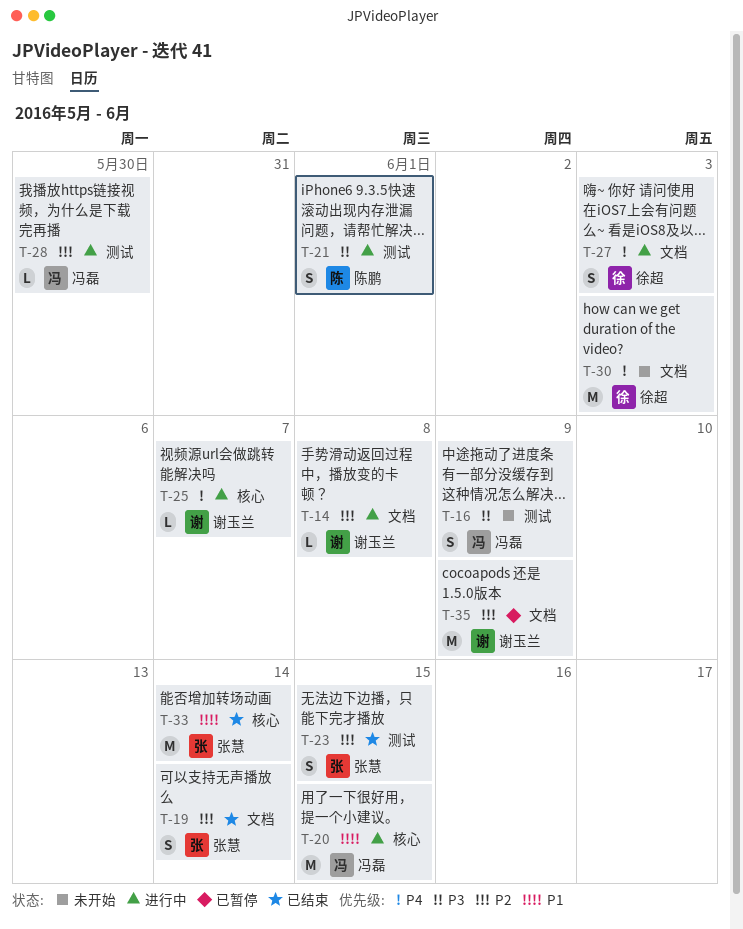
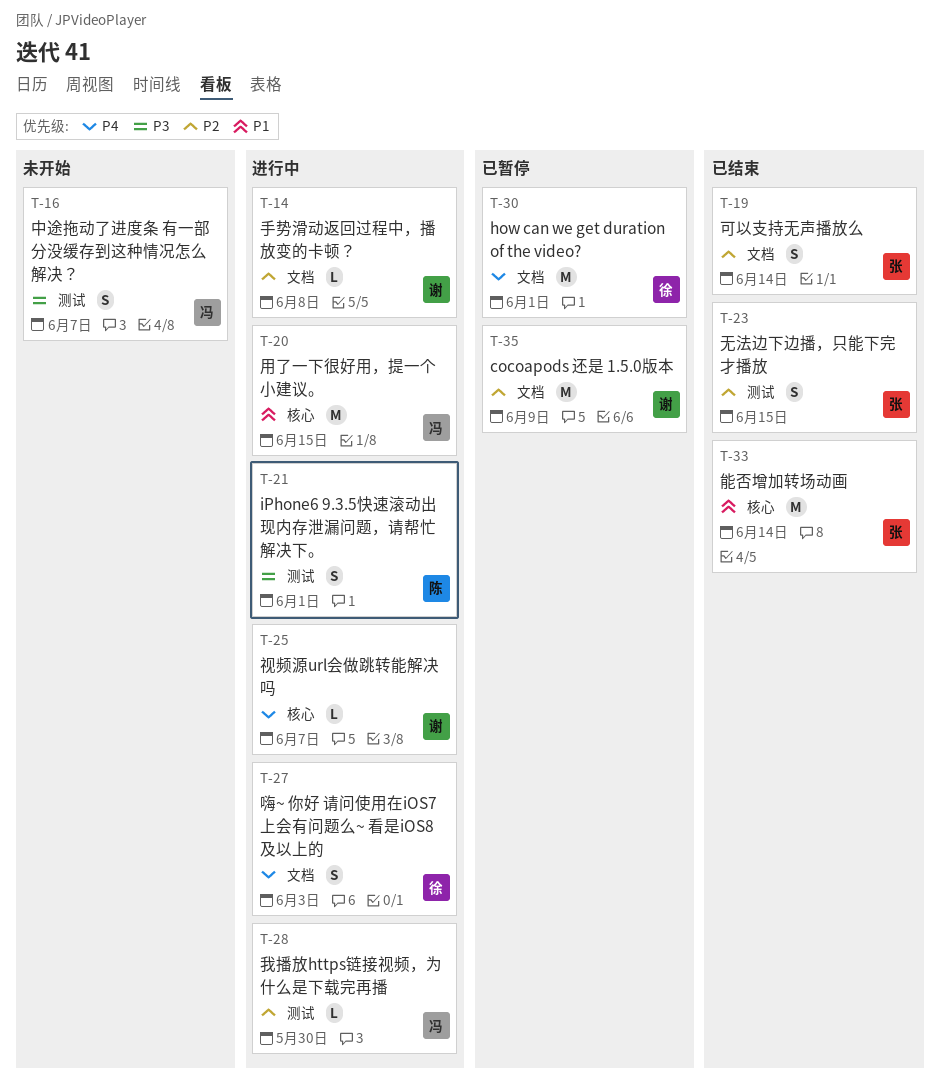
T-16, due: Jun 9 -> Jun 7
T-30, status: 未开始 -> 已暂停
T-30, due: Jun 3 -> Jun 1

